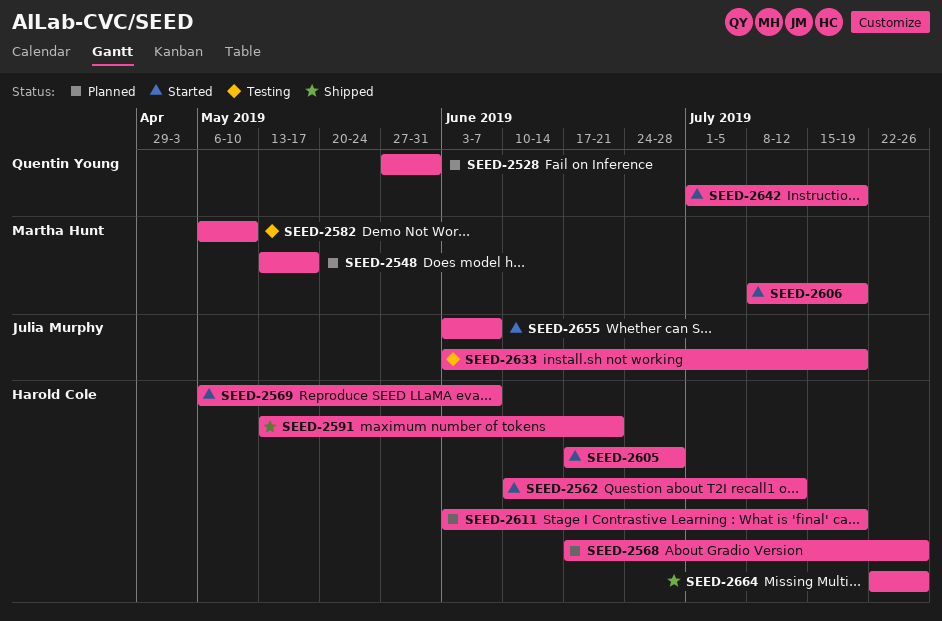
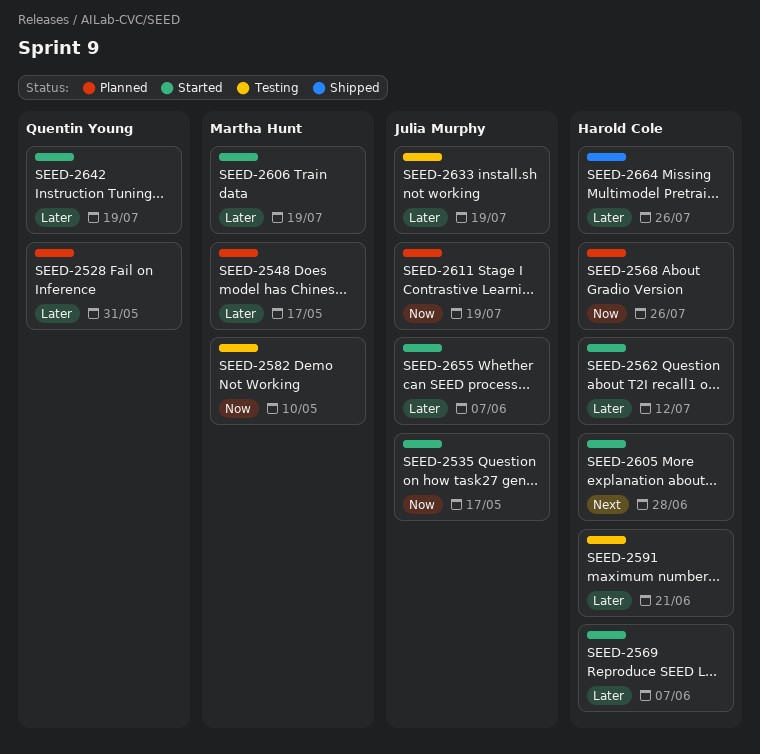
SEED-2535: none -> present
SEED-2591, status: Shipped -> Testing
SEED-2611, owner: Harold Cole -> Julia Murphy

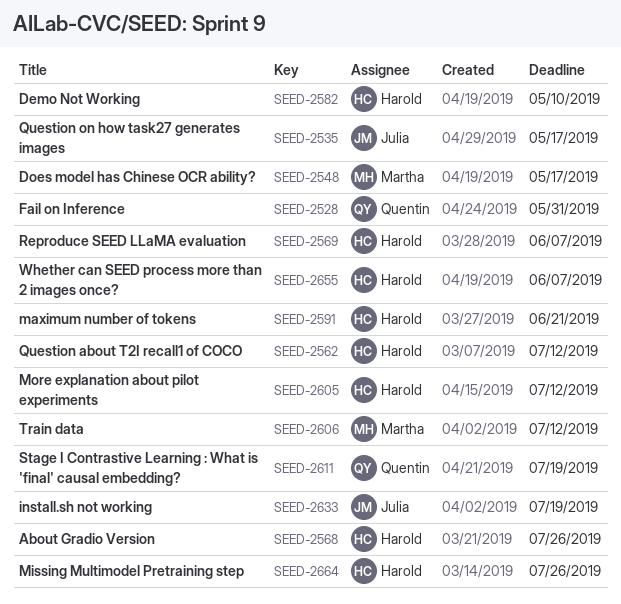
SEED-2582, owner: Martha Hunt -> Harold Cole
SEED-2605, due: Jun 28 -> Jul 12
SEED-2606, due: Jul 19 -> Jul 12
SEED-2611, owner: Julia Murphy -> Quentin Young
SEED-2642: present -> none
SEED-2655, owner: Julia Murphy -> Harold Cole

